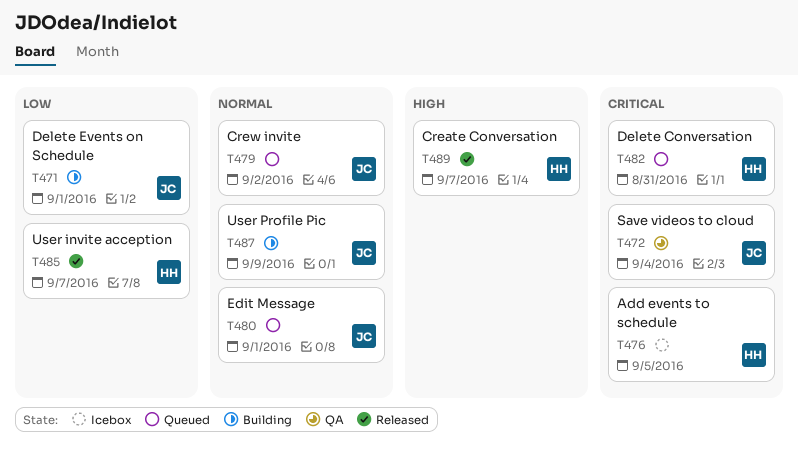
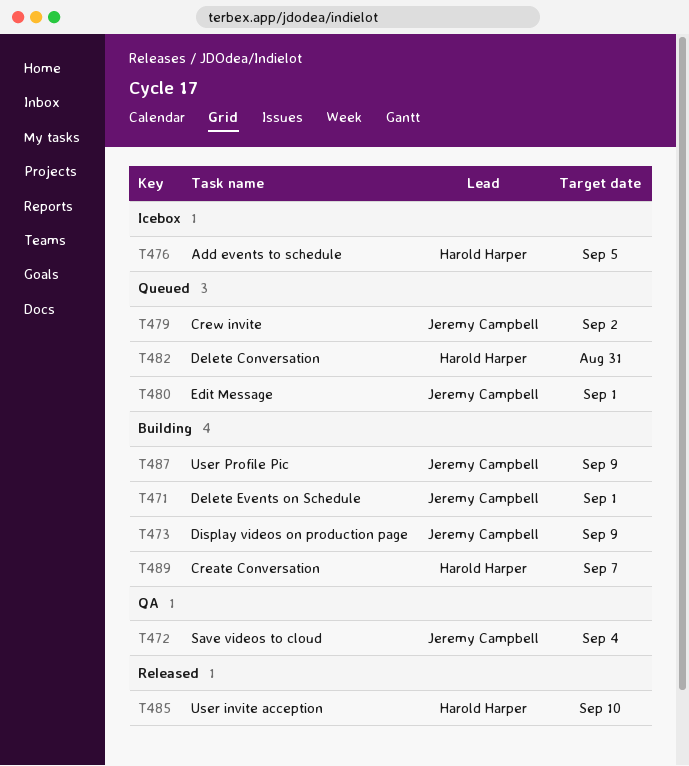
T473: none -> present
T485, due: Sep 7 -> Sep 10
T489, status: Released -> Building

